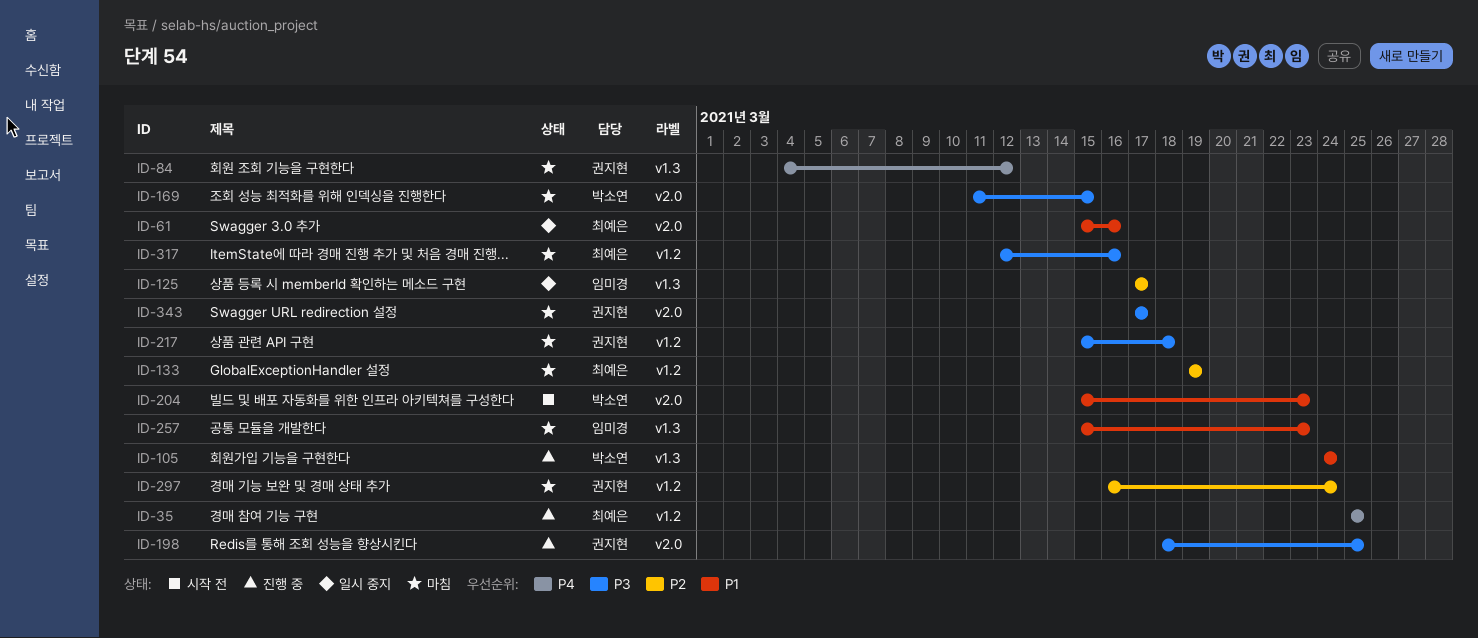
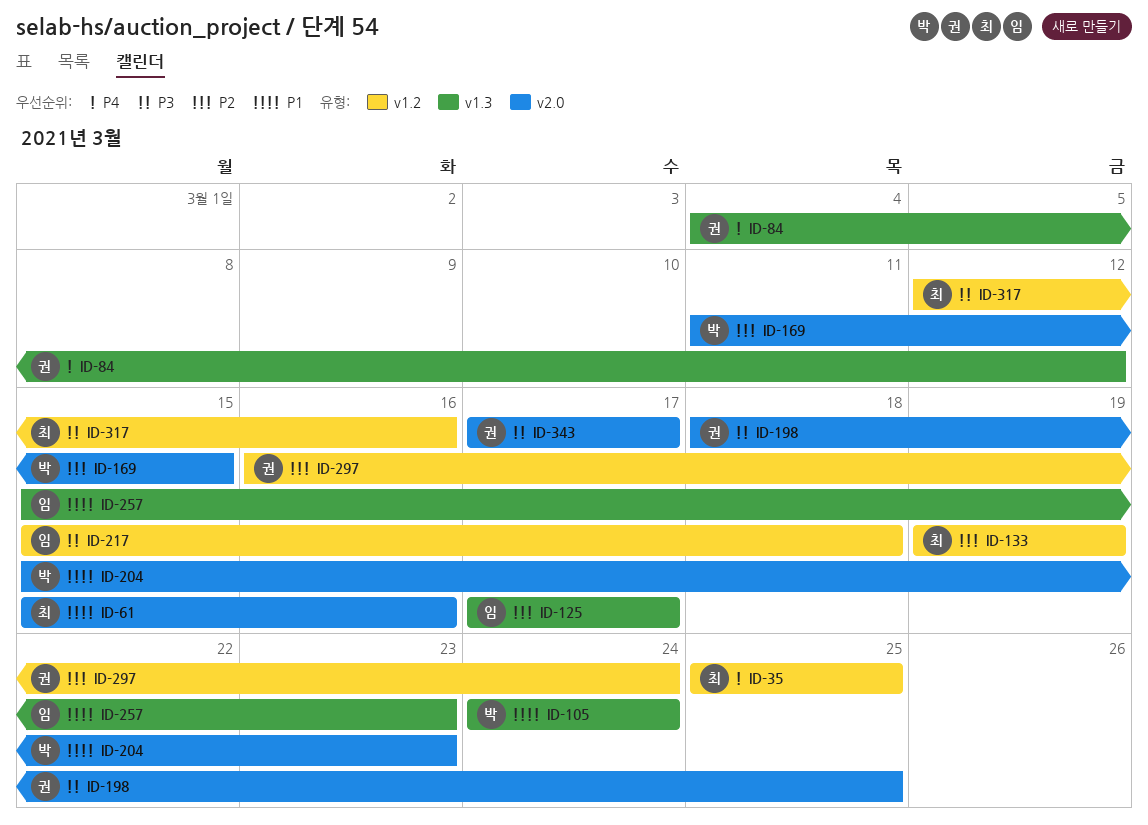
ID-169, priority: P3 -> P2
ID-217, owner: 권지현 -> 임미경

